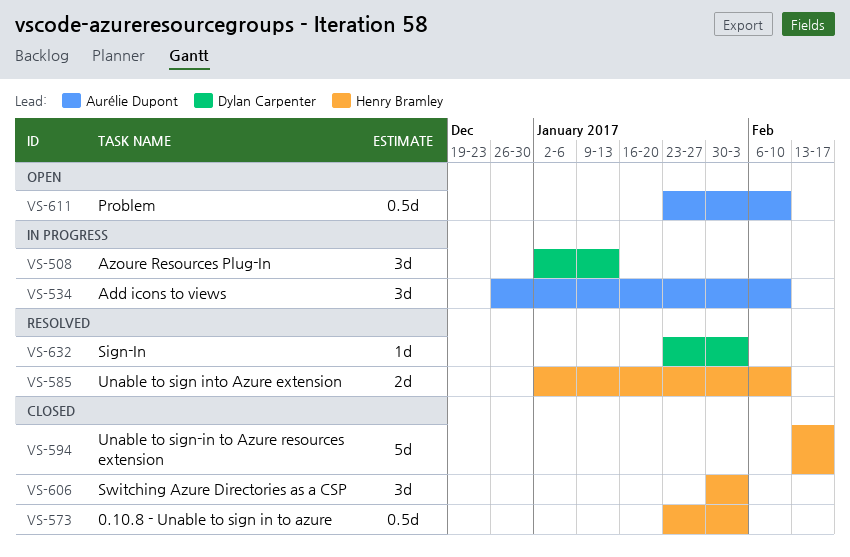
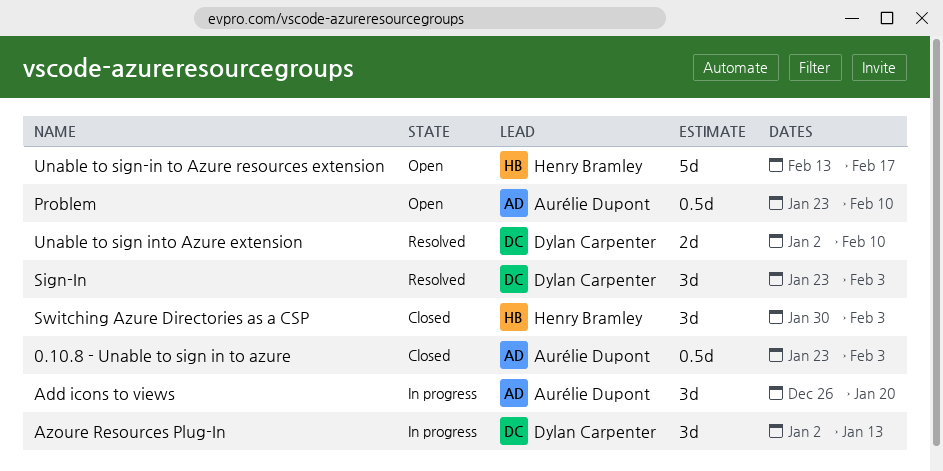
0.10.8 - Unable to sign in to azure, owner: Henry Bramley -> Aurélie Dupont
Add icons to views, due: Feb 10 -> Jan 20
Sign-In, estimate: 1d -> 3d
Unable to sign into Azure extension, owner: Henry Bramley -> Dylan Carpenter
Unable to sign-in to Azure resources extension, status: Closed -> Open

